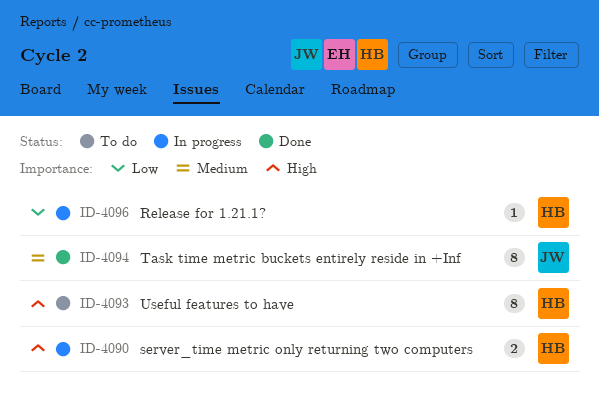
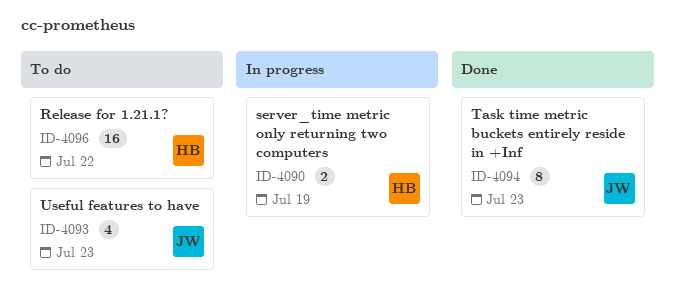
ID-4093, owner: HB -> JW
ID-4093, estimate: 8 -> 4
ID-4096, status: In progress -> To do
ID-4096, estimate: 1 -> 16

